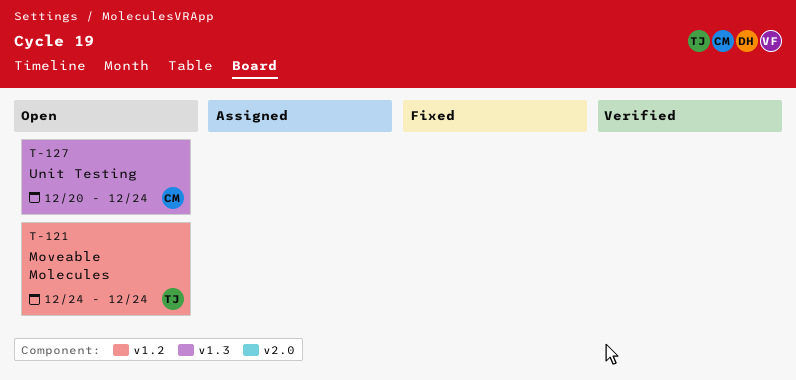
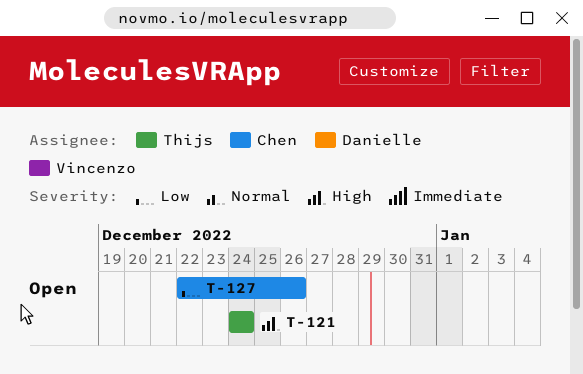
T-127, start: Dec 20 -> Dec 22
T-127, due: Dec 24 -> Dec 26

